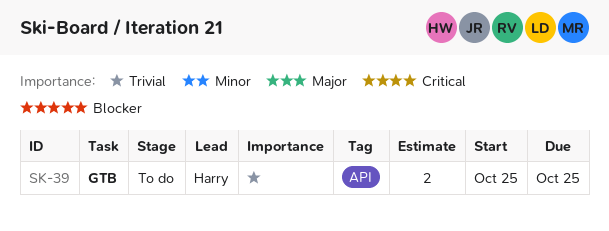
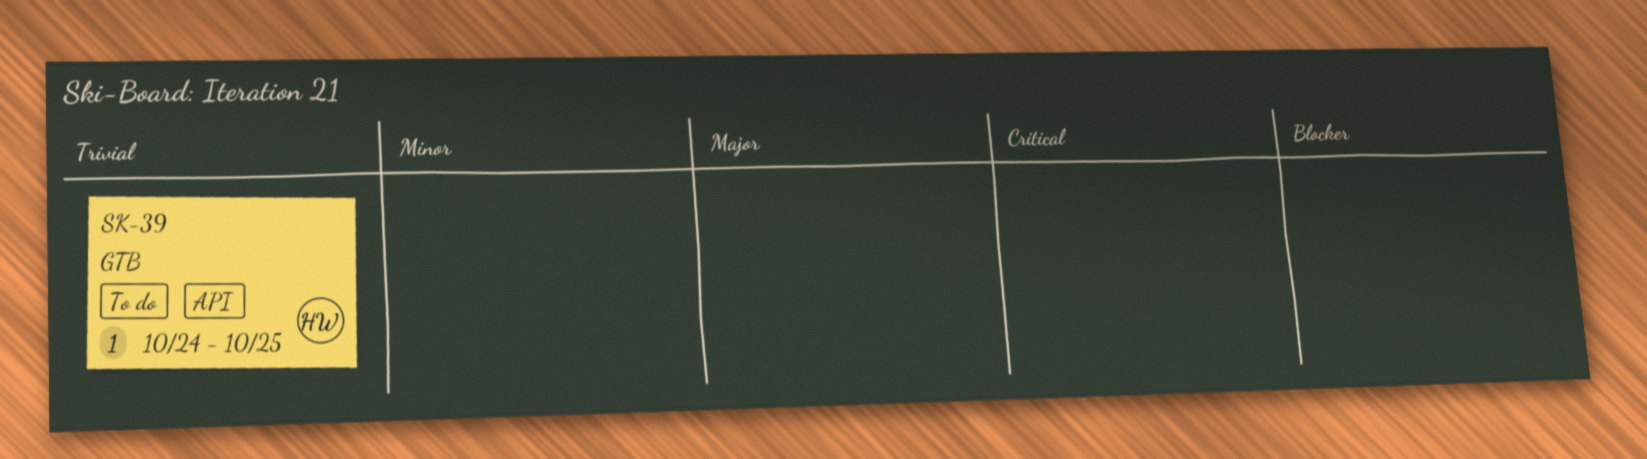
SK-39, estimate: 2 -> 1
SK-39, start: Oct 25 -> Oct 24

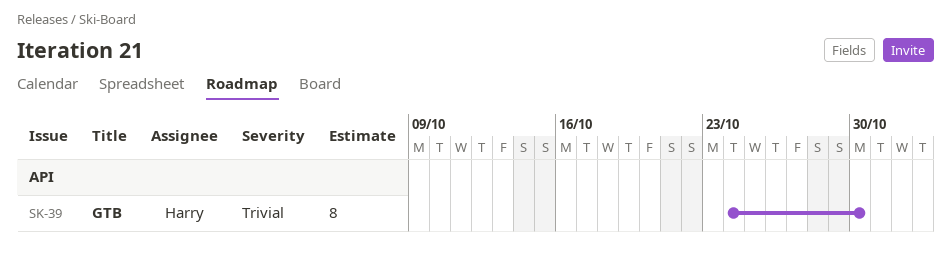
SK-39, estimate: 1 -> 8
SK-39, due: Oct 25 -> Oct 30

